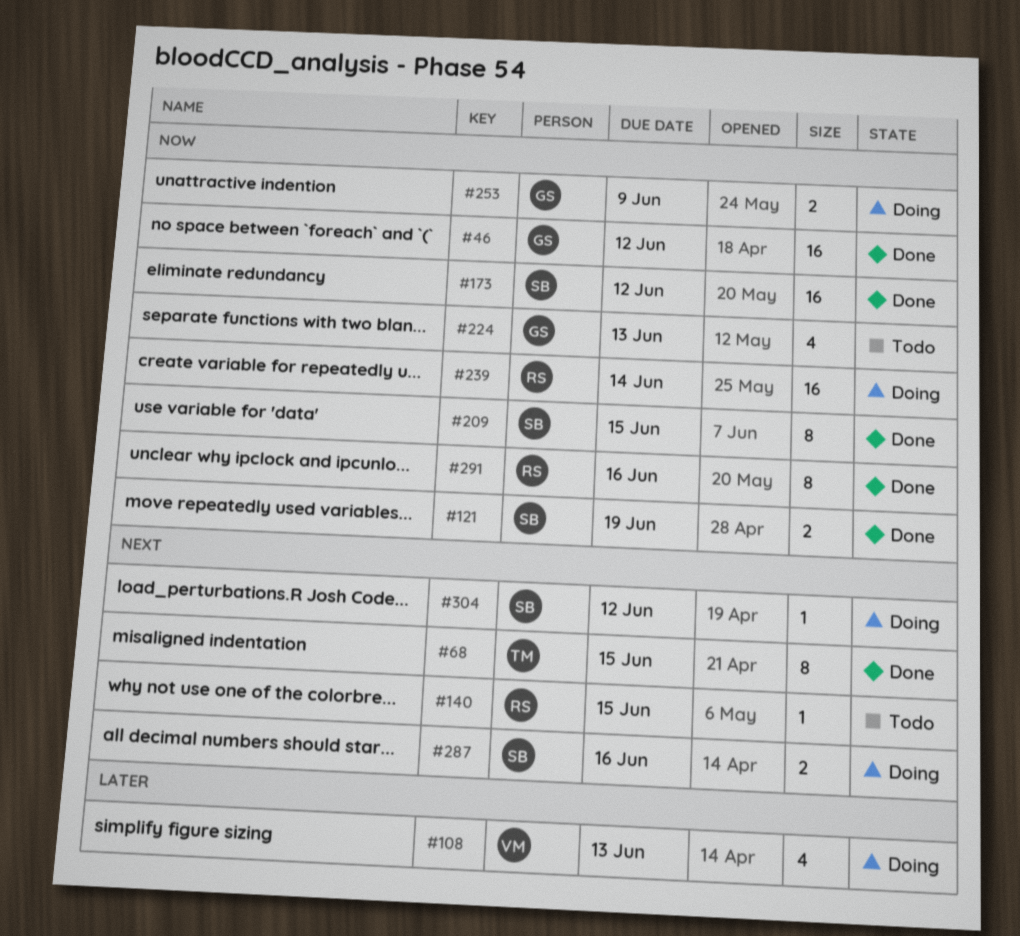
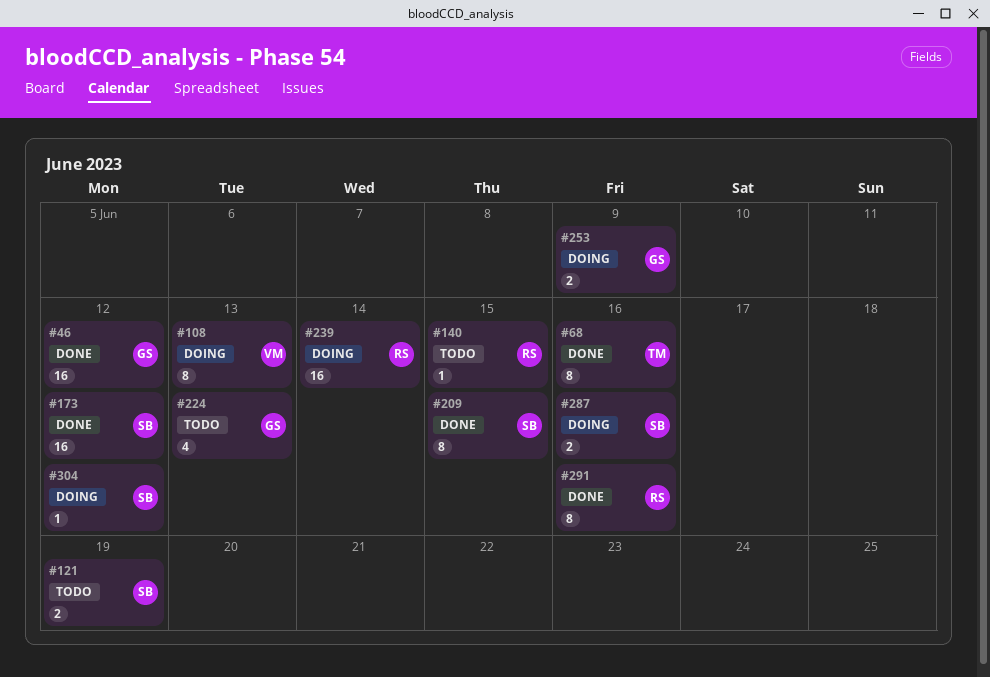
#68, due: Jun 15 -> Jun 16
#108, estimate: 4 -> 8
#121, status: Done -> Todo

